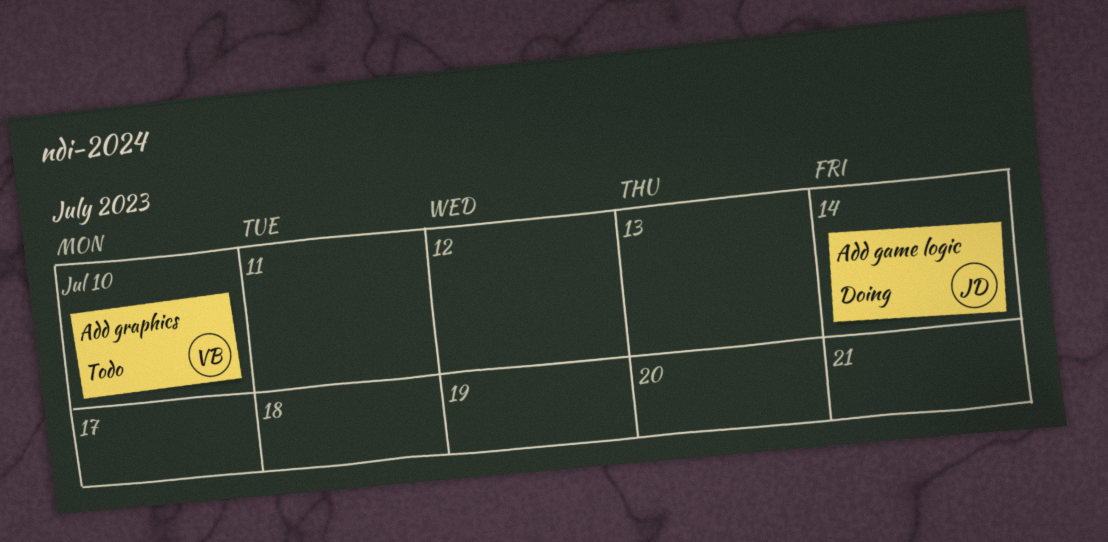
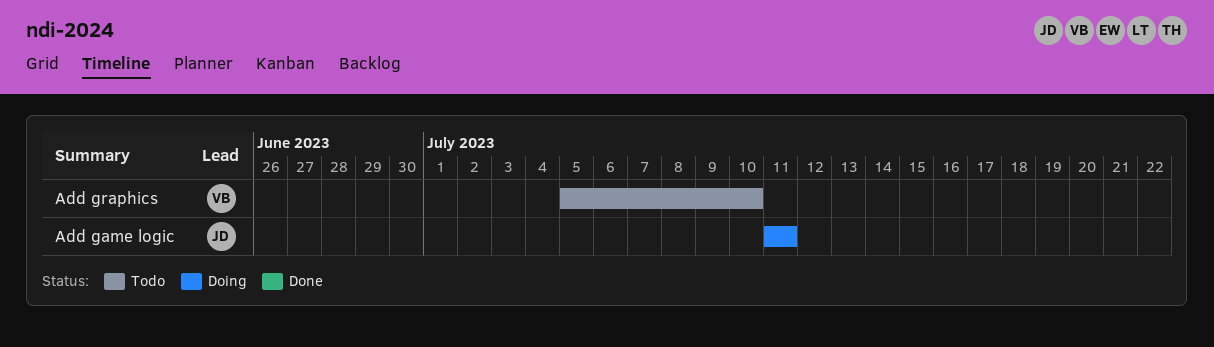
Add game logic, due: Jul 14 -> Jul 11

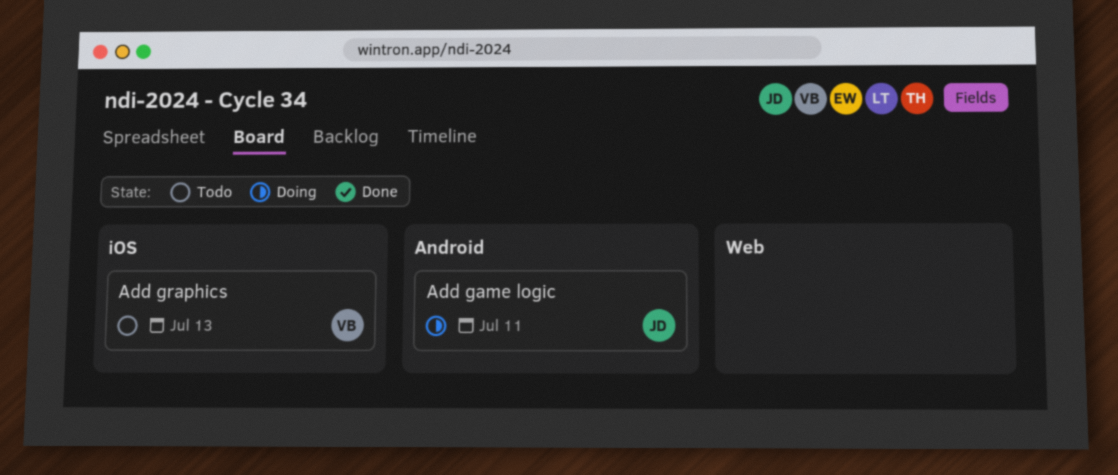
Add graphics, due: Jul 10 -> Jul 13

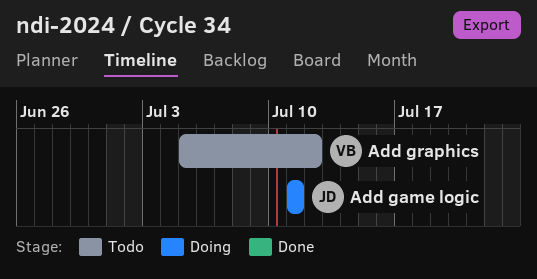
Add graphics, due: Jul 13 -> Jul 12

